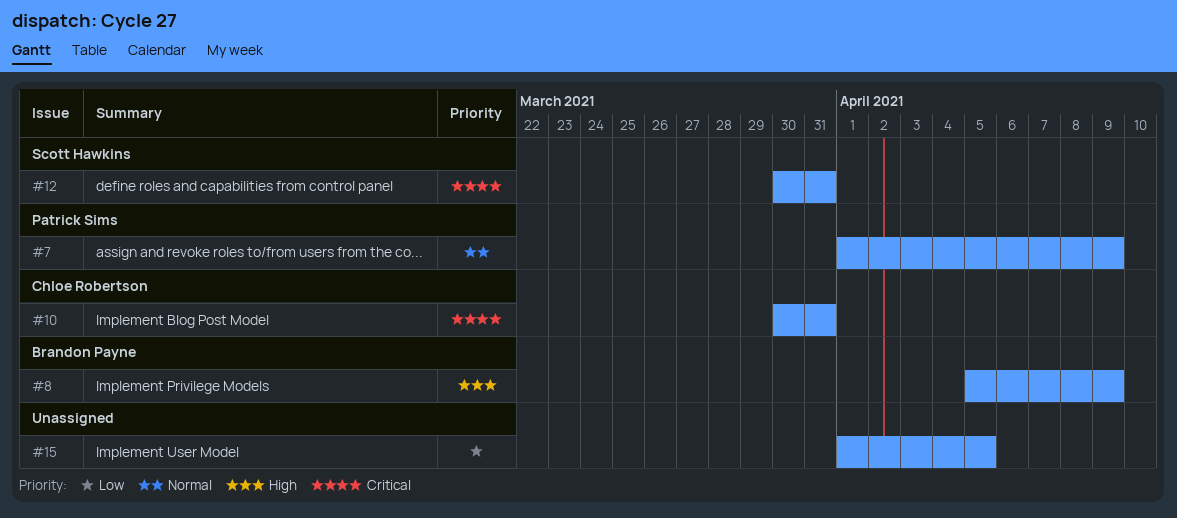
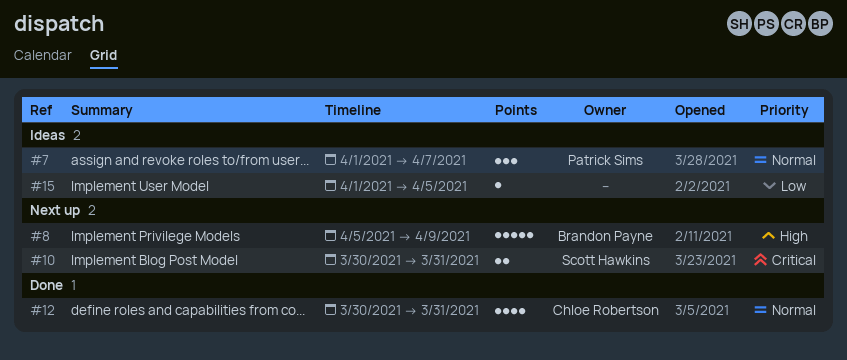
#7, due: Apr 9 -> Apr 7
#10, owner: Chloe Robertson -> Scott Hawkins
#12, owner: Scott Hawkins -> Chloe Robertson
#12, priority: Critical -> Normal

